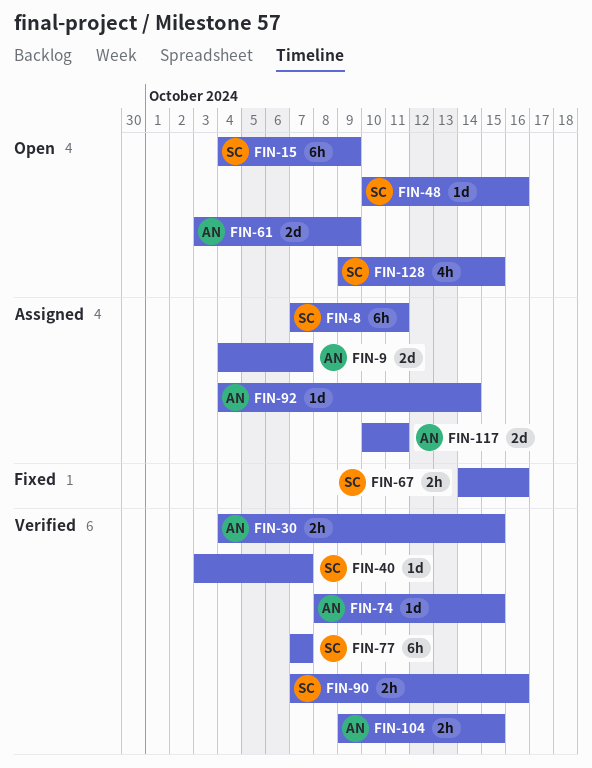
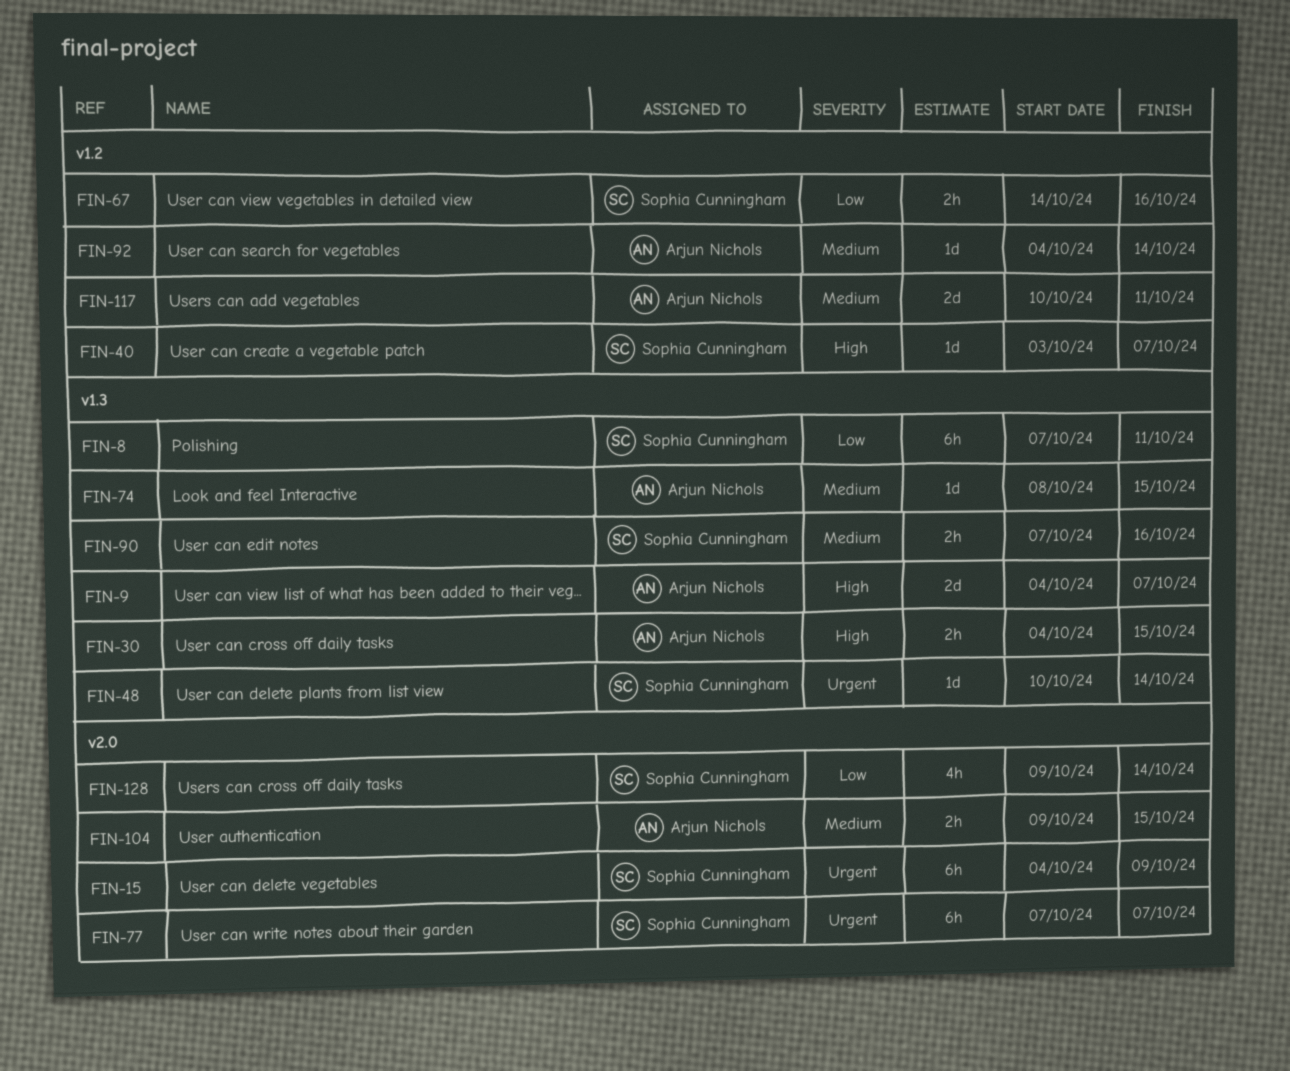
FIN-48, due: Oct 16 -> Oct 14
FIN-61: present -> none
FIN-128, due: Oct 15 -> Oct 14

